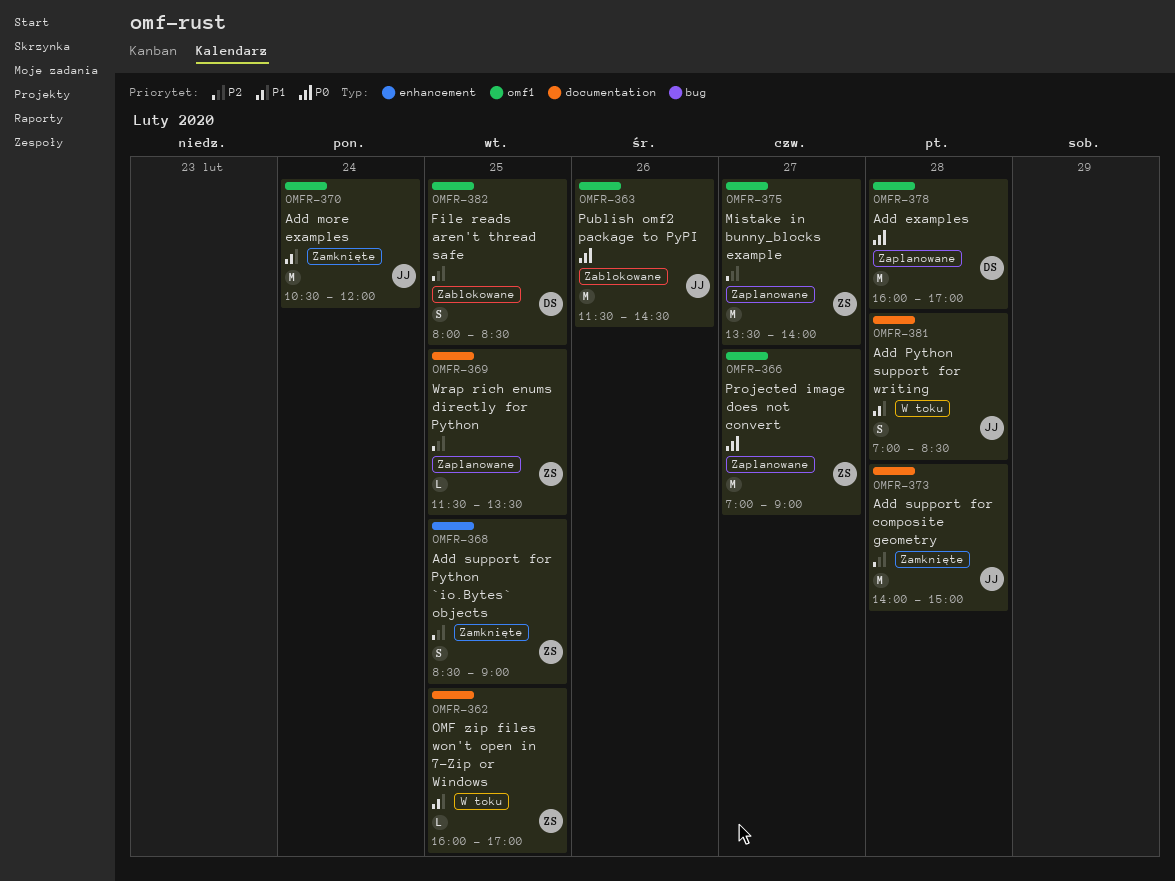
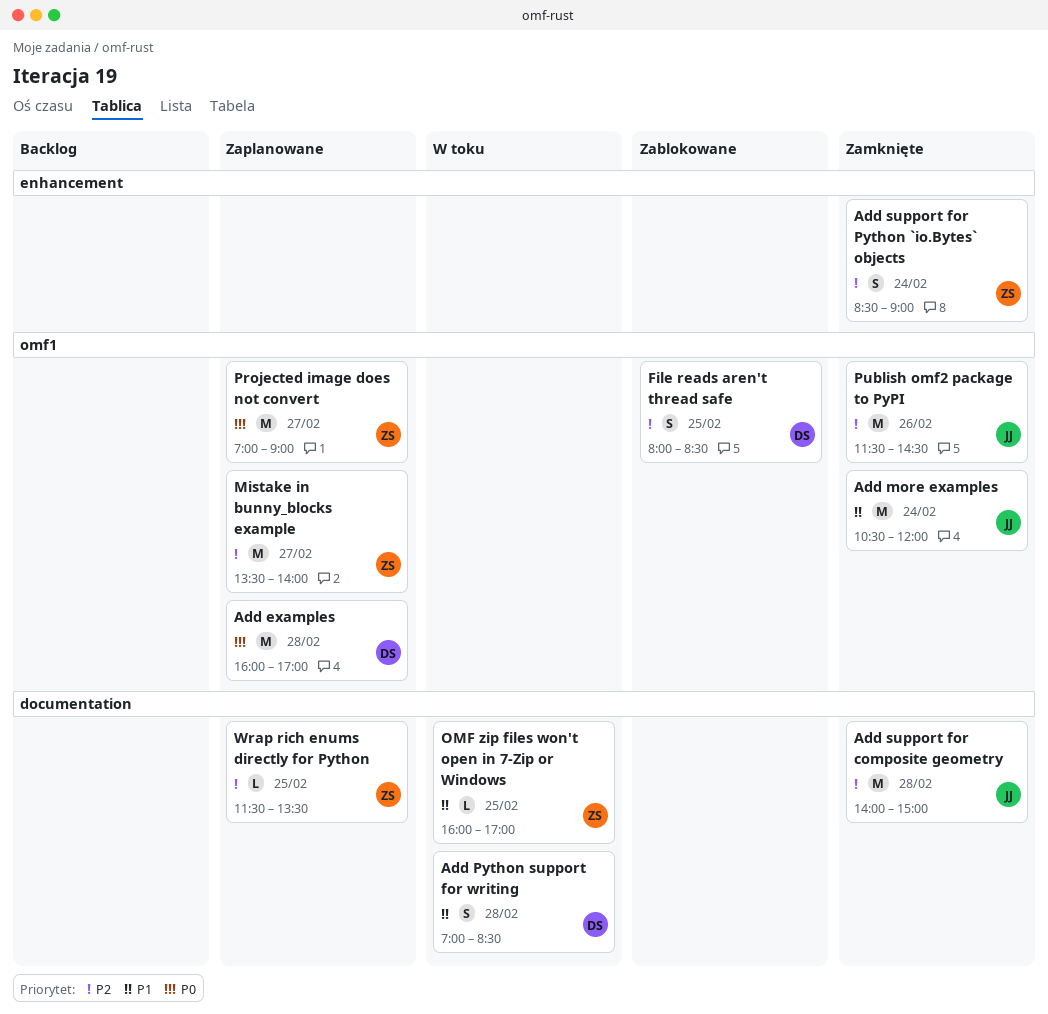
Add Python support for writing, owner: JJ -> DS
Add support for Python `io.Bytes` objects, day: Feb 25 -> Feb 24
Publish omf2 package to PyPI, status: Zablokowane -> Zamknięte
Publish omf2 package to PyPI, priority: P0 -> P2

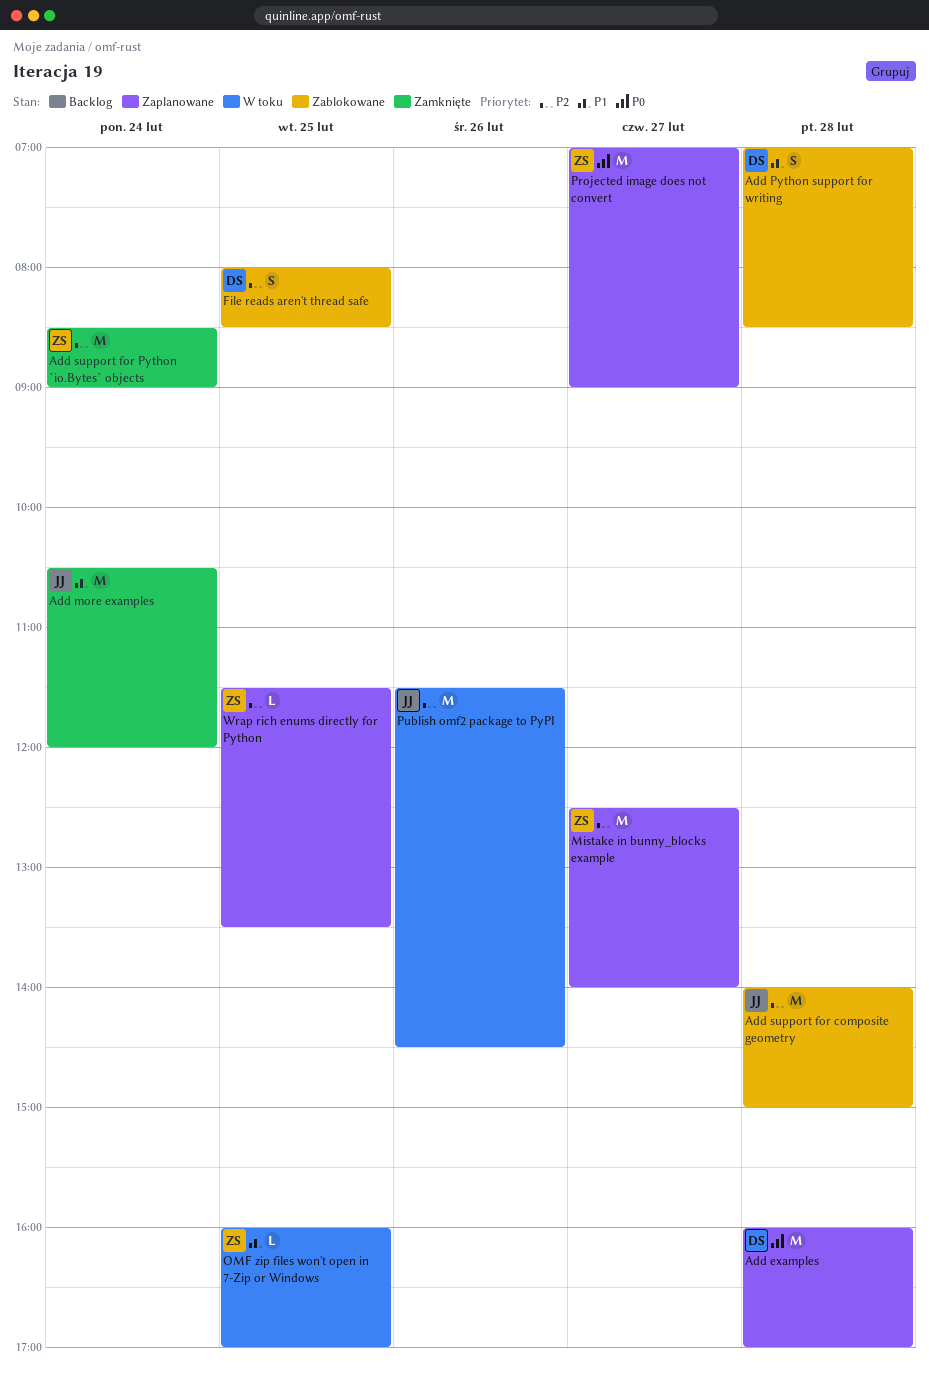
Add Python support for writing, status: W toku -> Zablokowane
Add support for composite geometry, status: Zamknięte -> Zablokowane
Add support for Python `io.Bytes` objects, estimate: S -> M
Mistake in bunny_blocks example, begins: 13:30 -> 12:30
Publish omf2 package to PyPI, status: Zamknięte -> W toku

